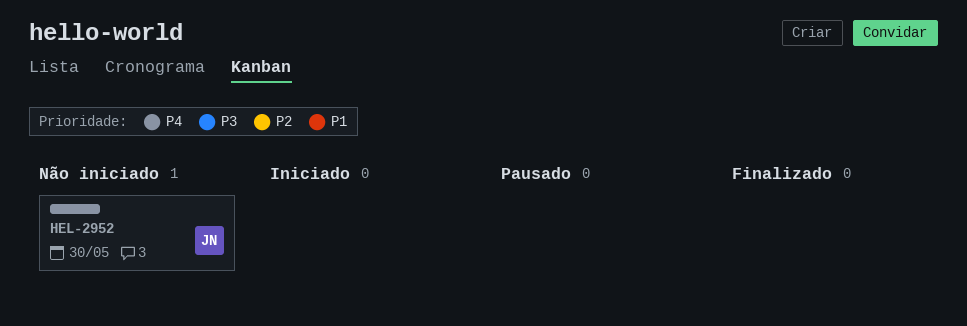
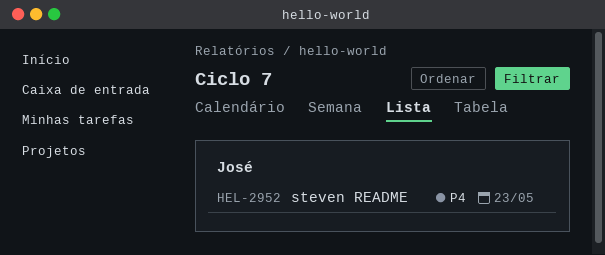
HEL-2952, due: May 30 -> May 23

